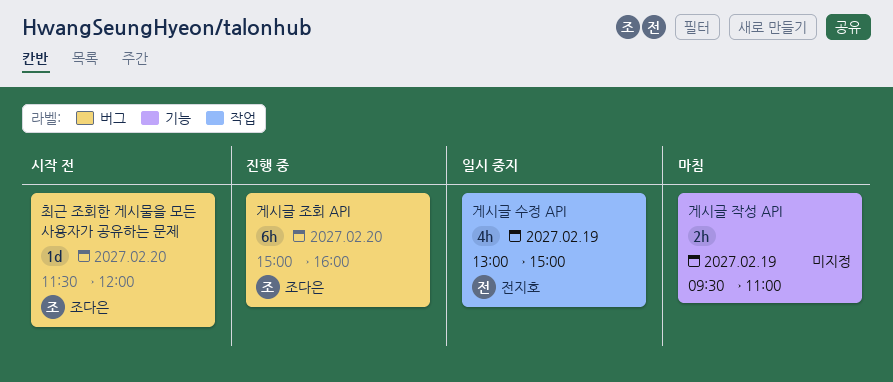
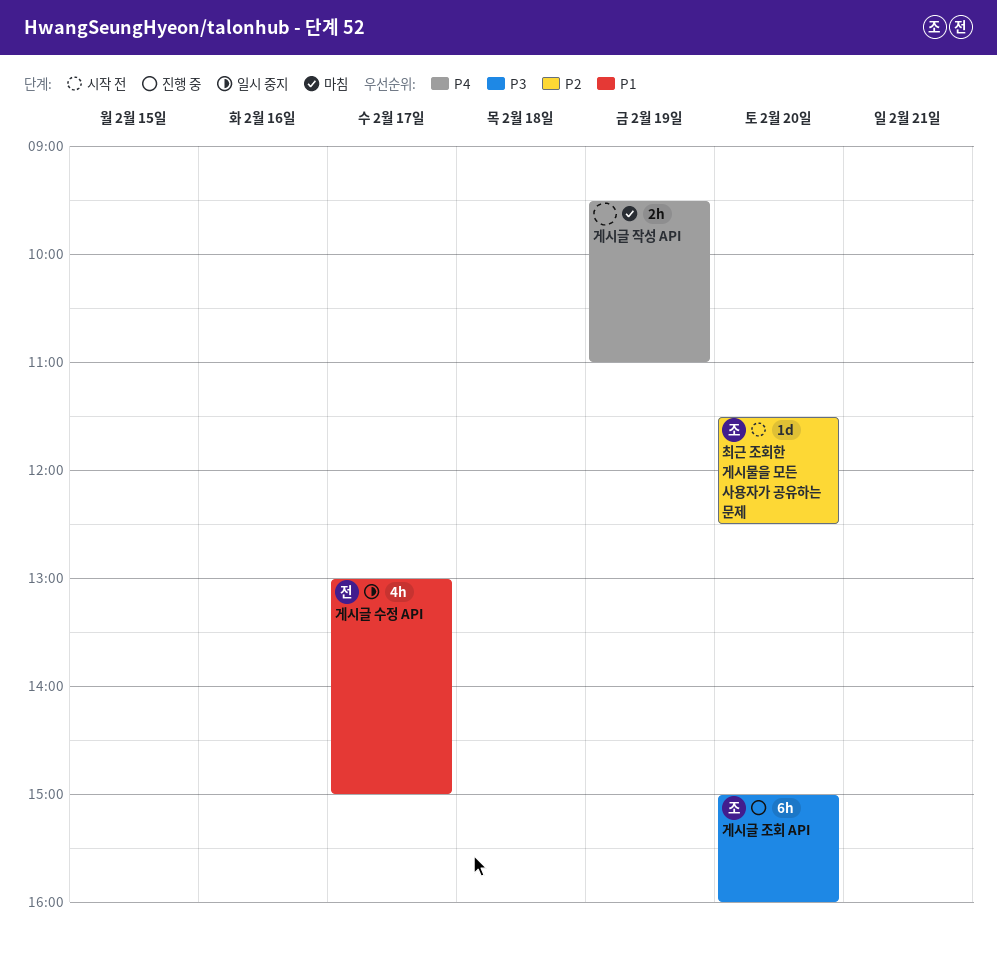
게시글 수정 API, day: Feb 19 -> Feb 17
최근 조회한 게시물을 모든 사용자가 공유하는 문제, ends: 12:00 -> 12:30

